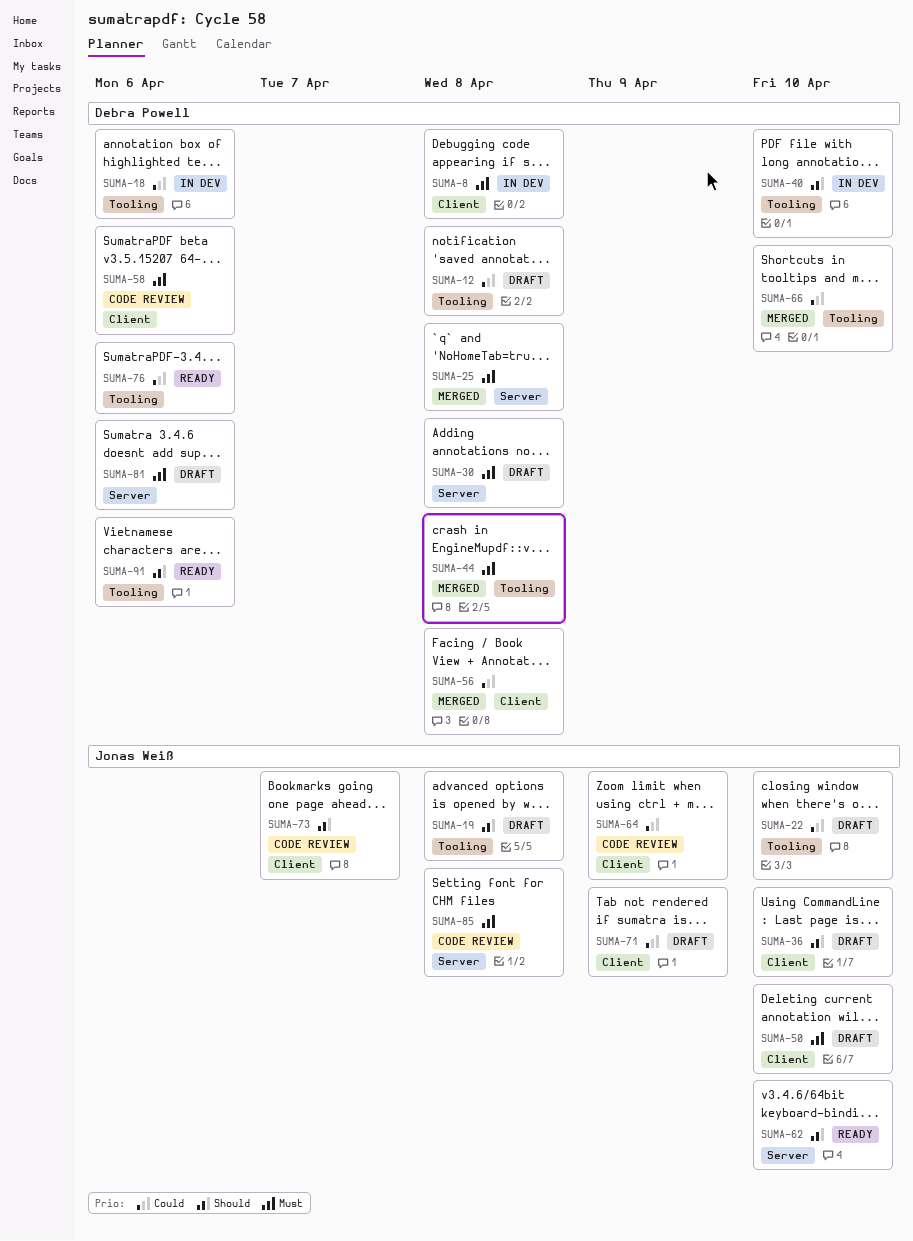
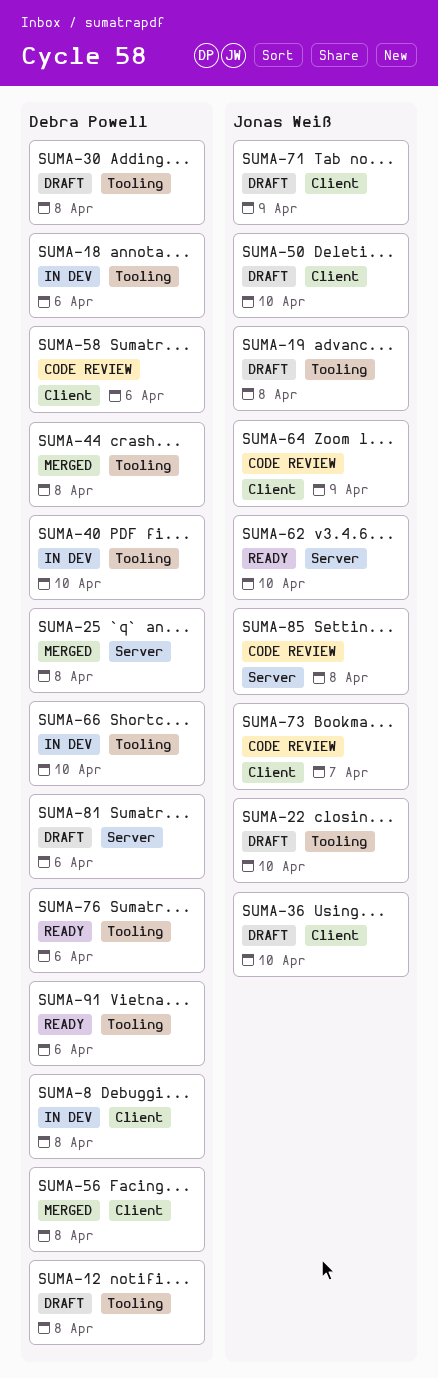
SUMA-30, label: Server -> Tooling
SUMA-66, status: Merged -> In dev

